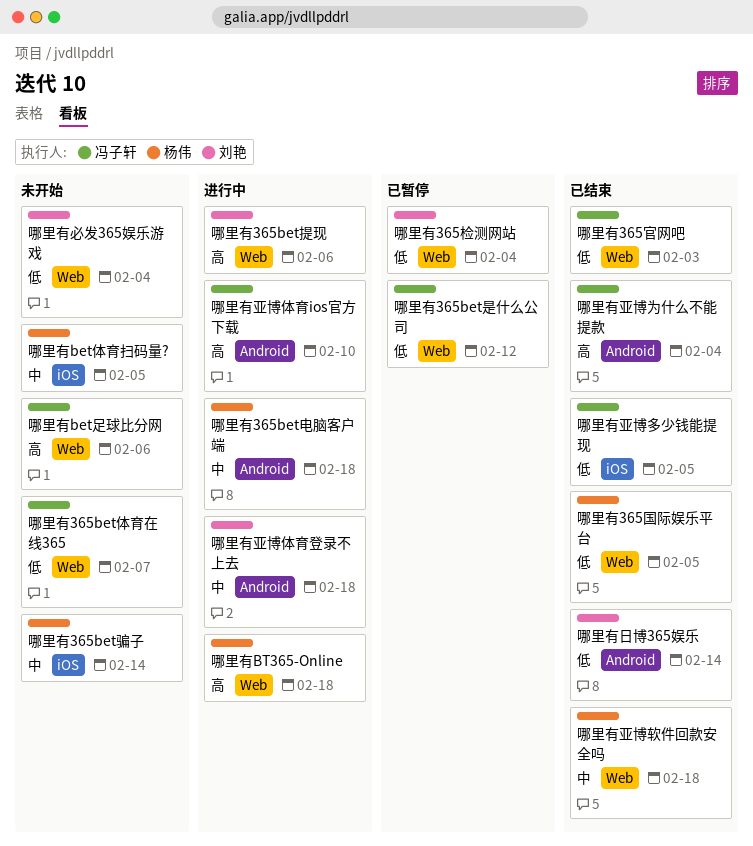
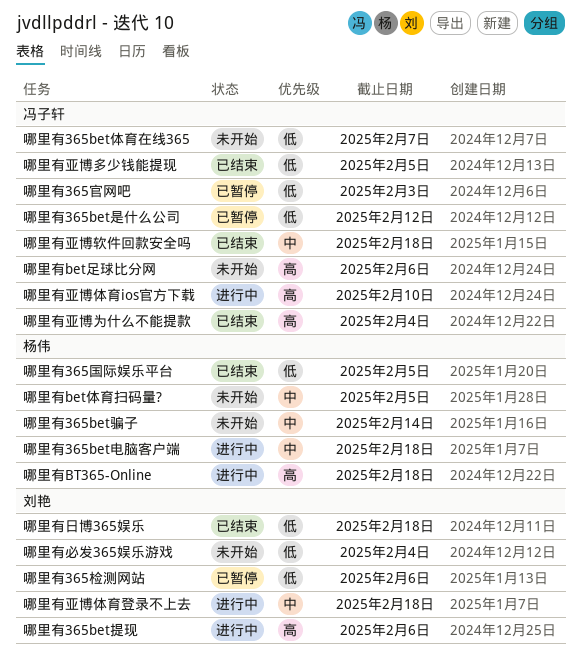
哪里有365官网吧, status: 已结束 -> 已暂停
哪里有365检测网站, due: Feb 4 -> Feb 6
哪里有亚博软件回款安全吗, owner: 杨伟 -> 冯子轩
哪里有日博365娱乐, due: Feb 14 -> Feb 18

